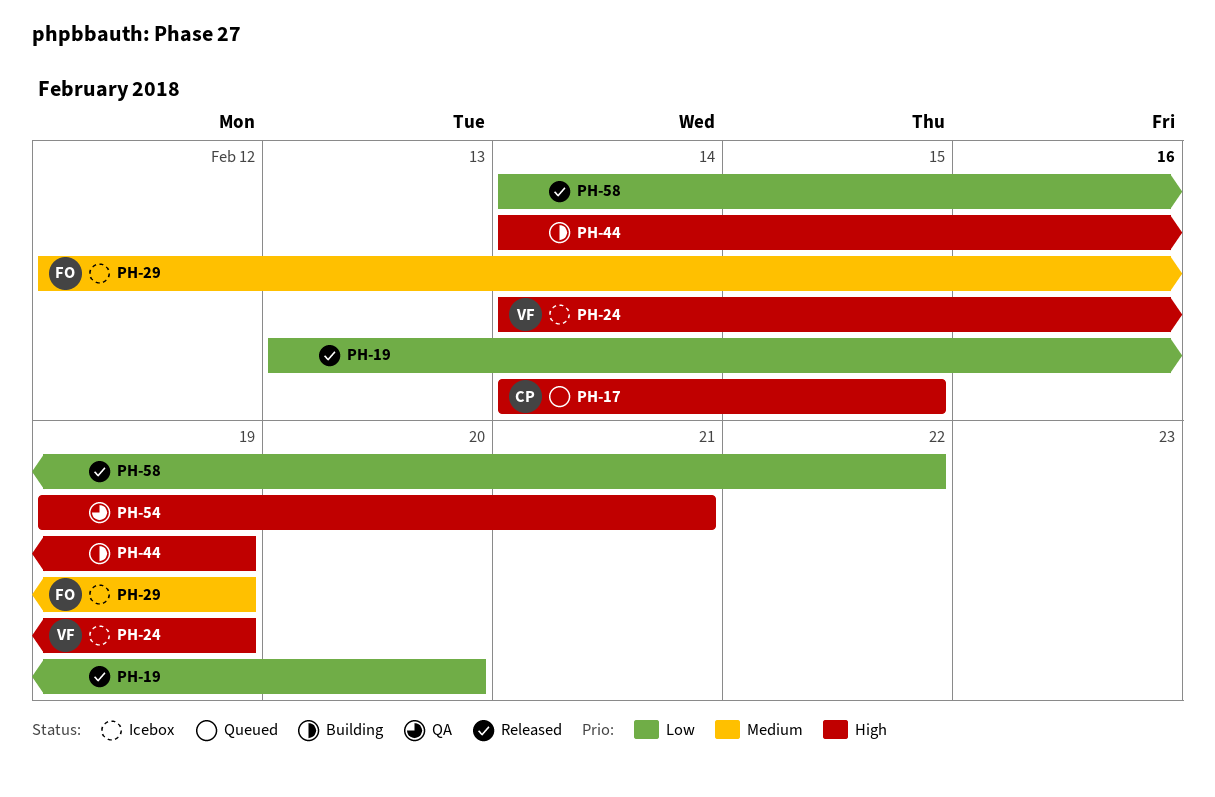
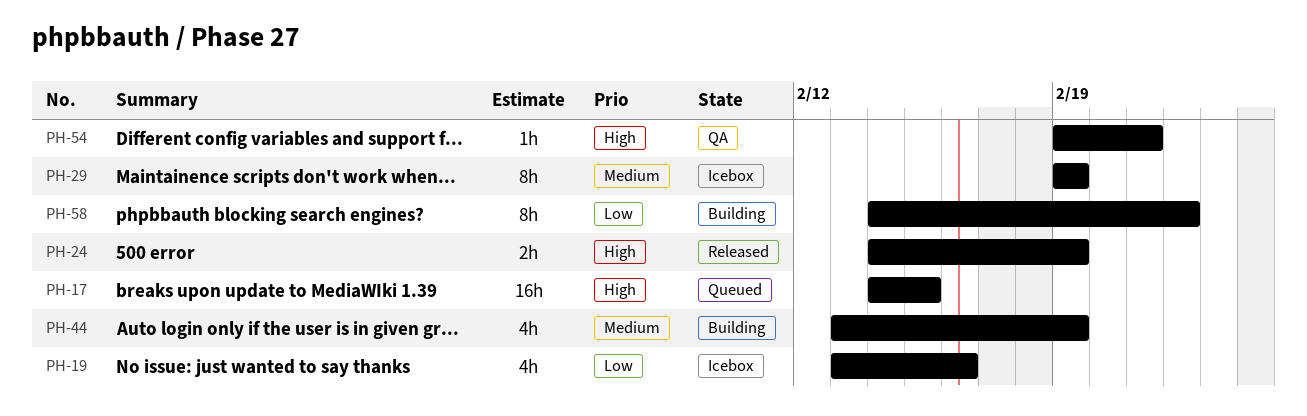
PH-19, status: Released -> Icebox
PH-19, due: Feb 20 -> Feb 16
PH-24, status: Icebox -> Released
PH-29, start: Feb 12 -> Feb 19
PH-44, priority: High -> Medium
PH-44, start: Feb 14 -> Feb 13
PH-58, status: Released -> Building

